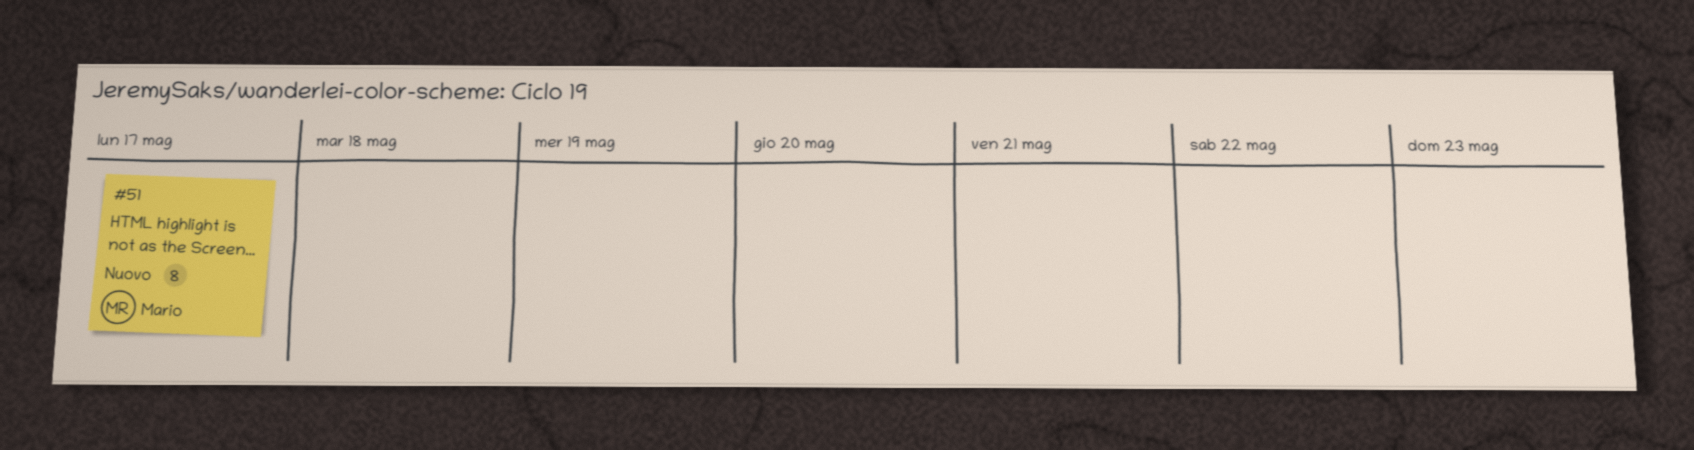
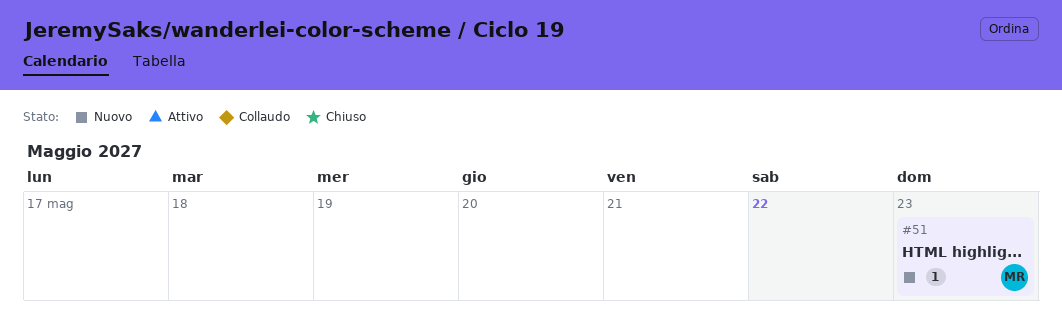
#51, estimate: 8 -> 1
#51, due: May 17 -> May 23

